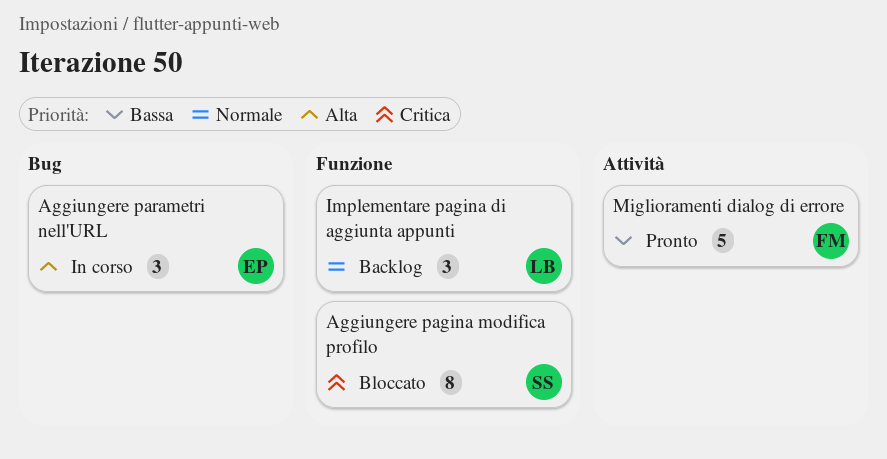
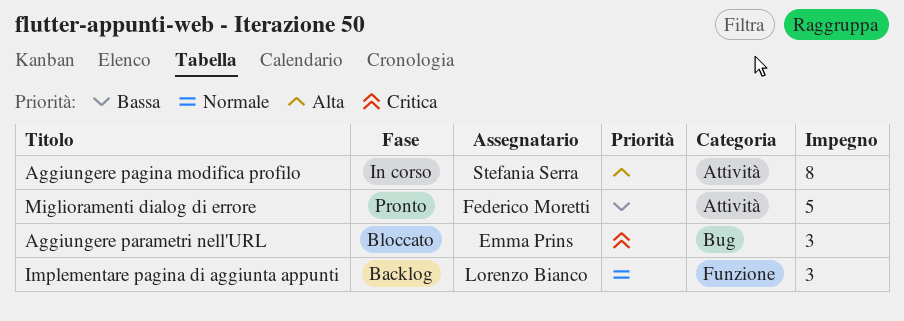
Aggiungere pagina modifica profilo, status: Bloccato -> In corso
Aggiungere pagina modifica profilo, priority: Critica -> Alta
Aggiungere pagina modifica profilo, label: Funzione -> Attività
Aggiungere parametri nell'URL, status: In corso -> Bloccato
Aggiungere parametri nell'URL, priority: Alta -> Critica

